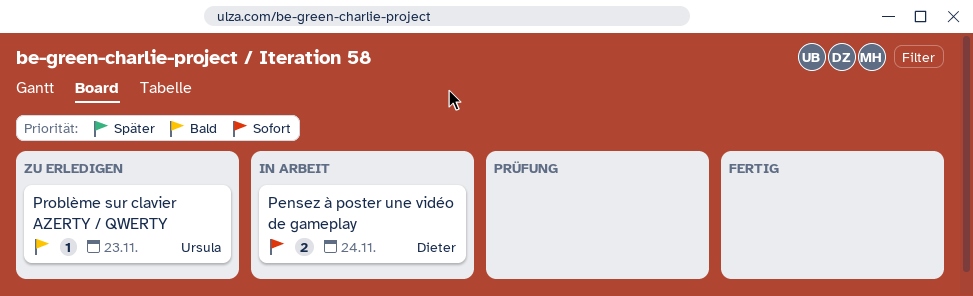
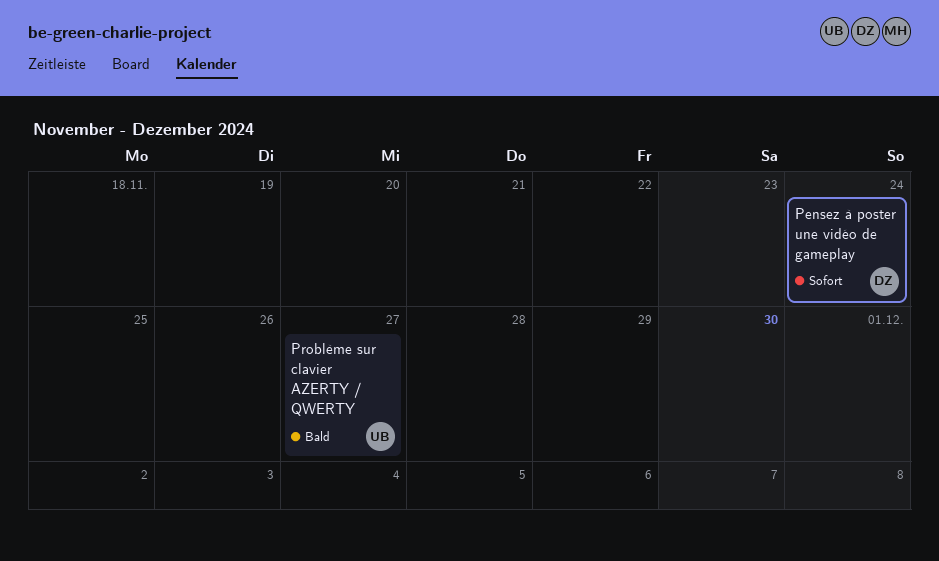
Problème sur clavier AZERTY / QWERTY, due: Nov 23 -> Nov 27

